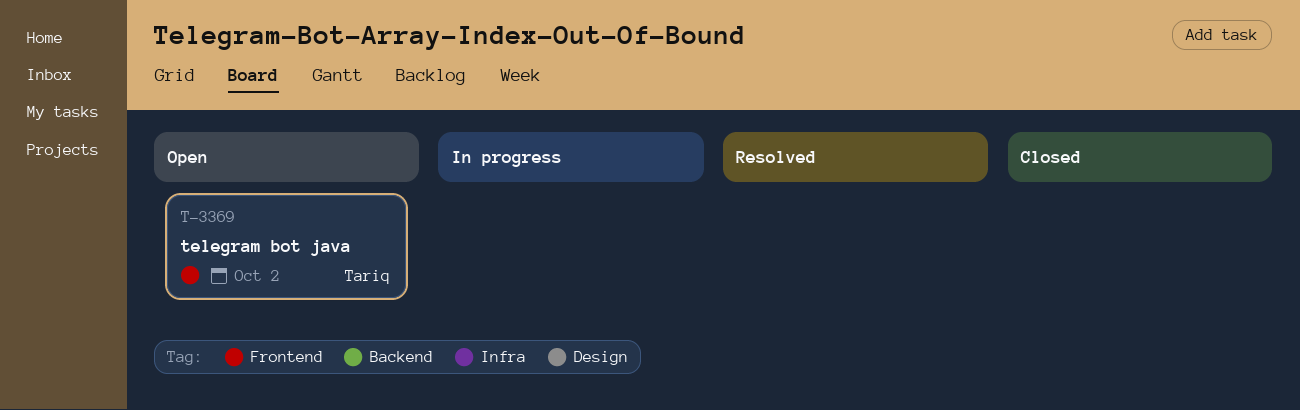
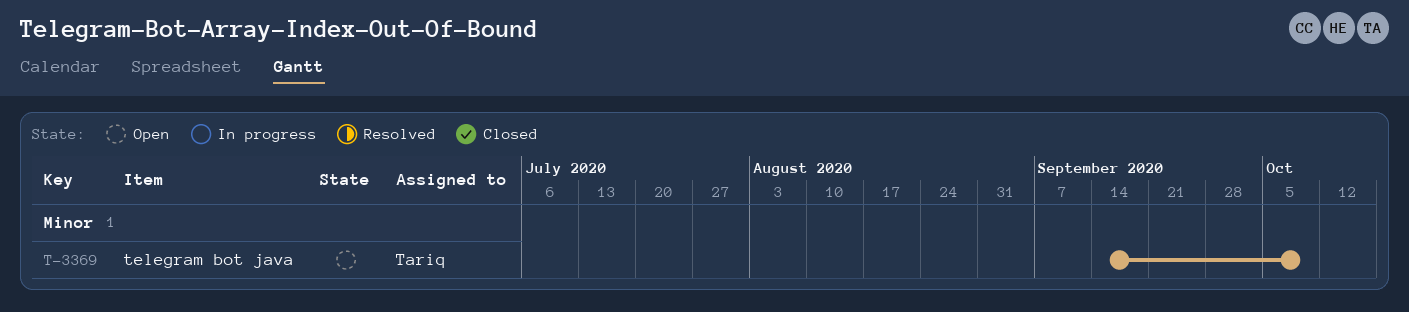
T-3369, due: Oct 2 -> Oct 9

